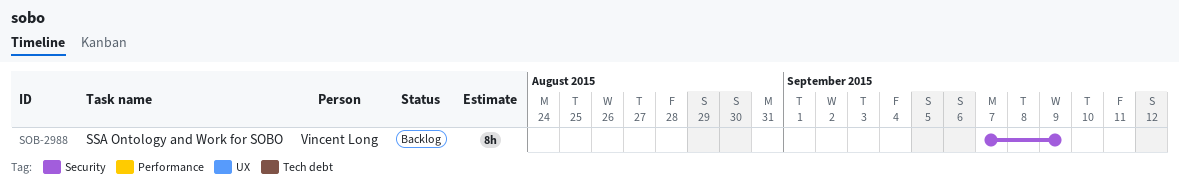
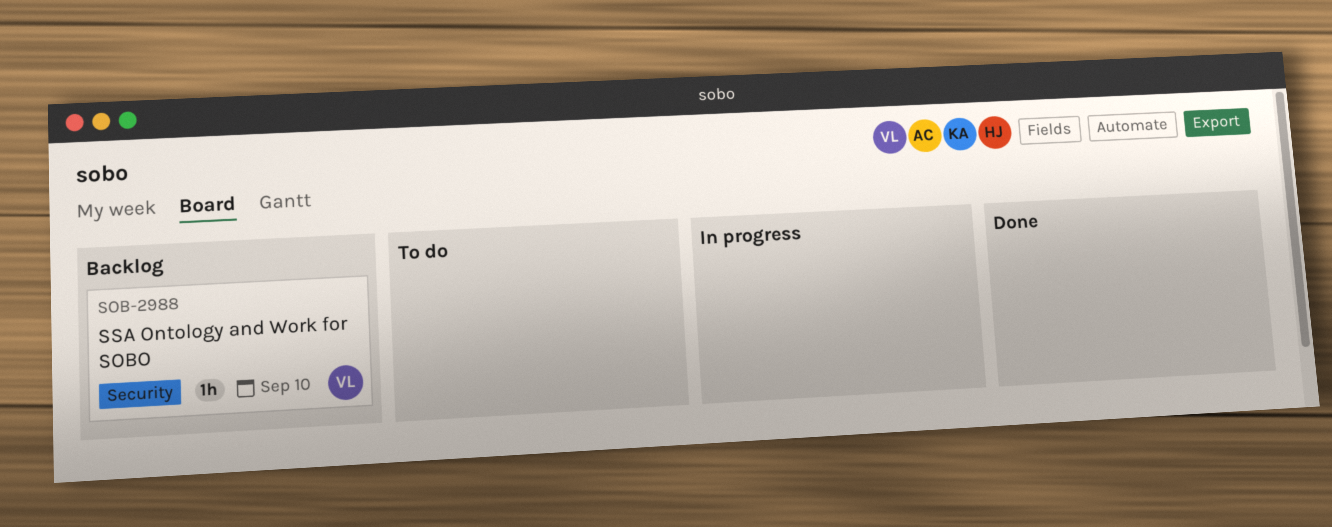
SOB-2988, estimate: 8h -> 1h
SOB-2988, due: Sep 9 -> Sep 10

